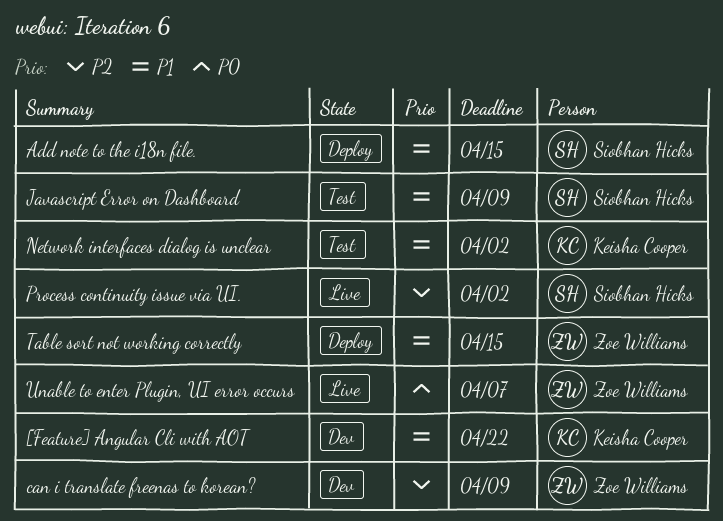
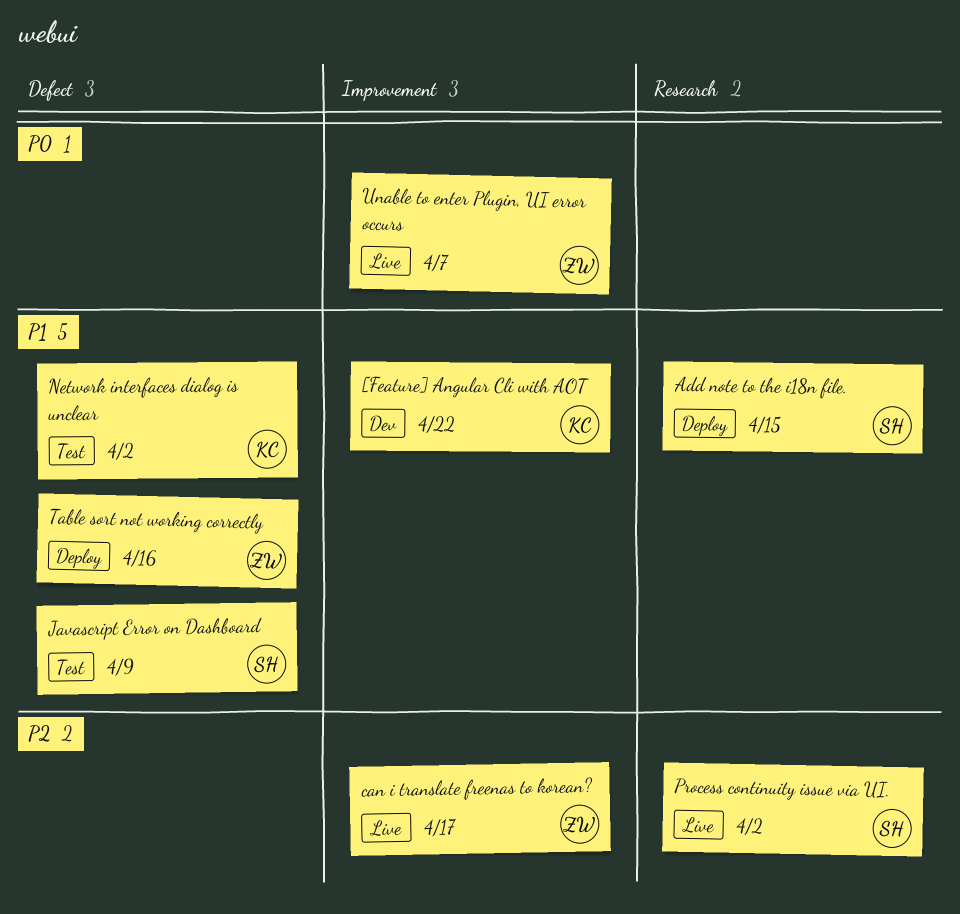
can i translate freenas to korean?, status: Dev -> Live
can i translate freenas to korean?, due: Apr 9 -> Apr 17
Table sort not working correctly, due: Apr 15 -> Apr 16

